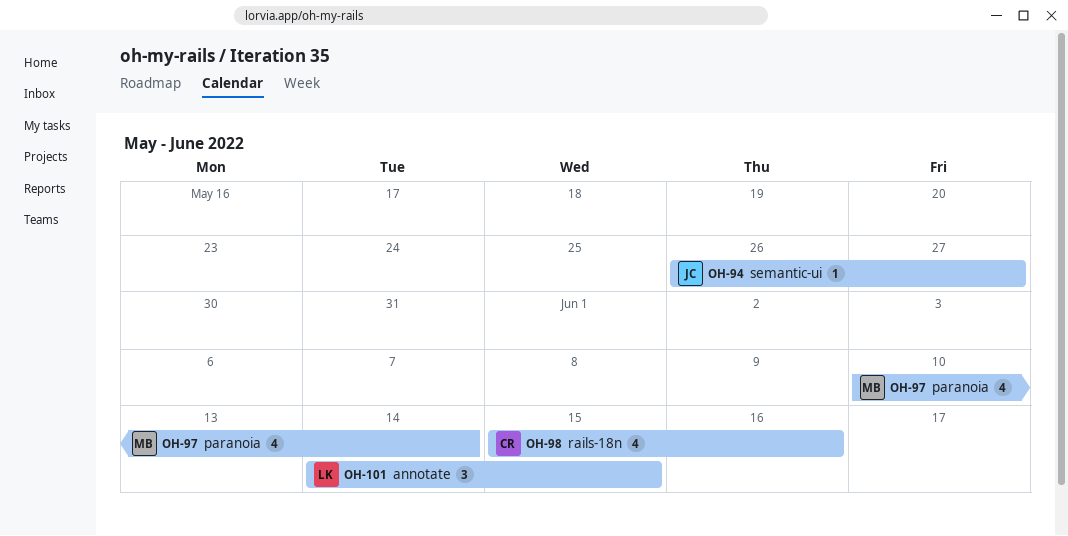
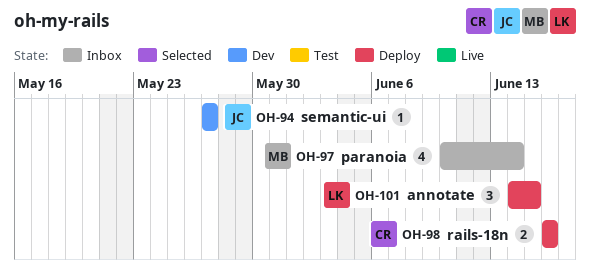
OH-94, start: May 26 -> May 27
OH-98, estimate: 4 -> 2
OH-98, start: Jun 15 -> Jun 16

